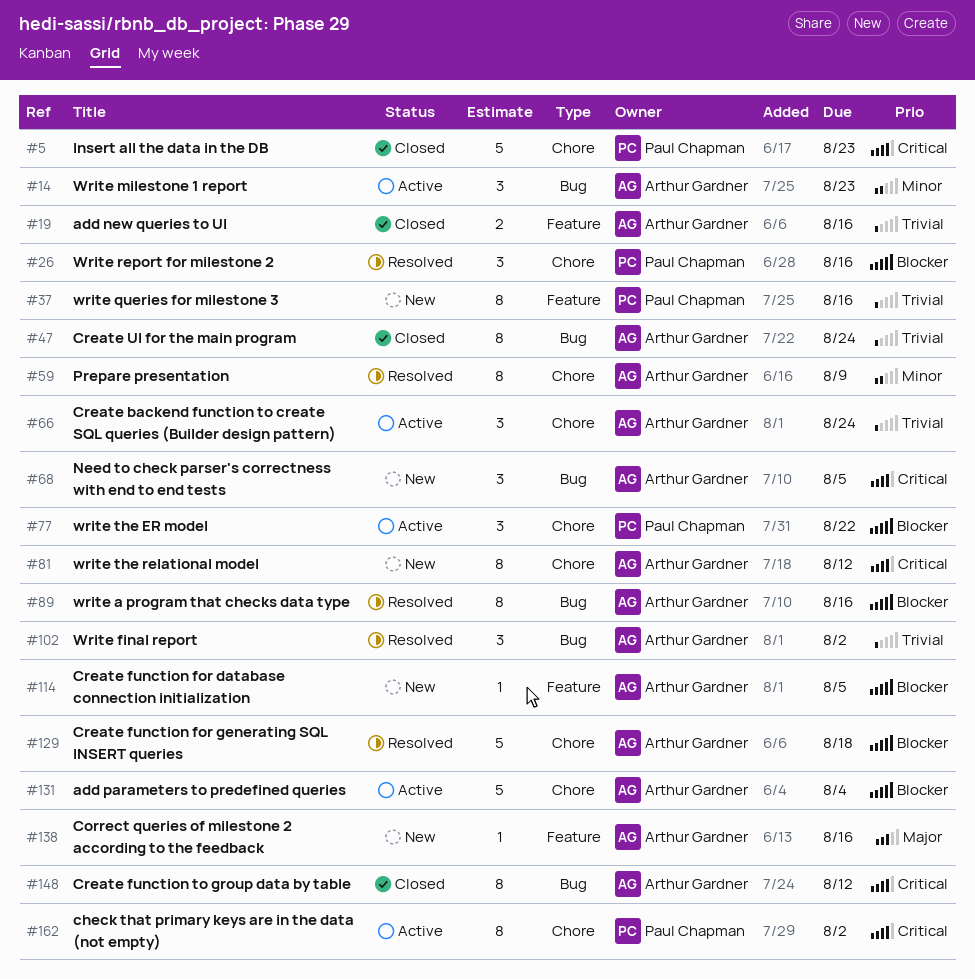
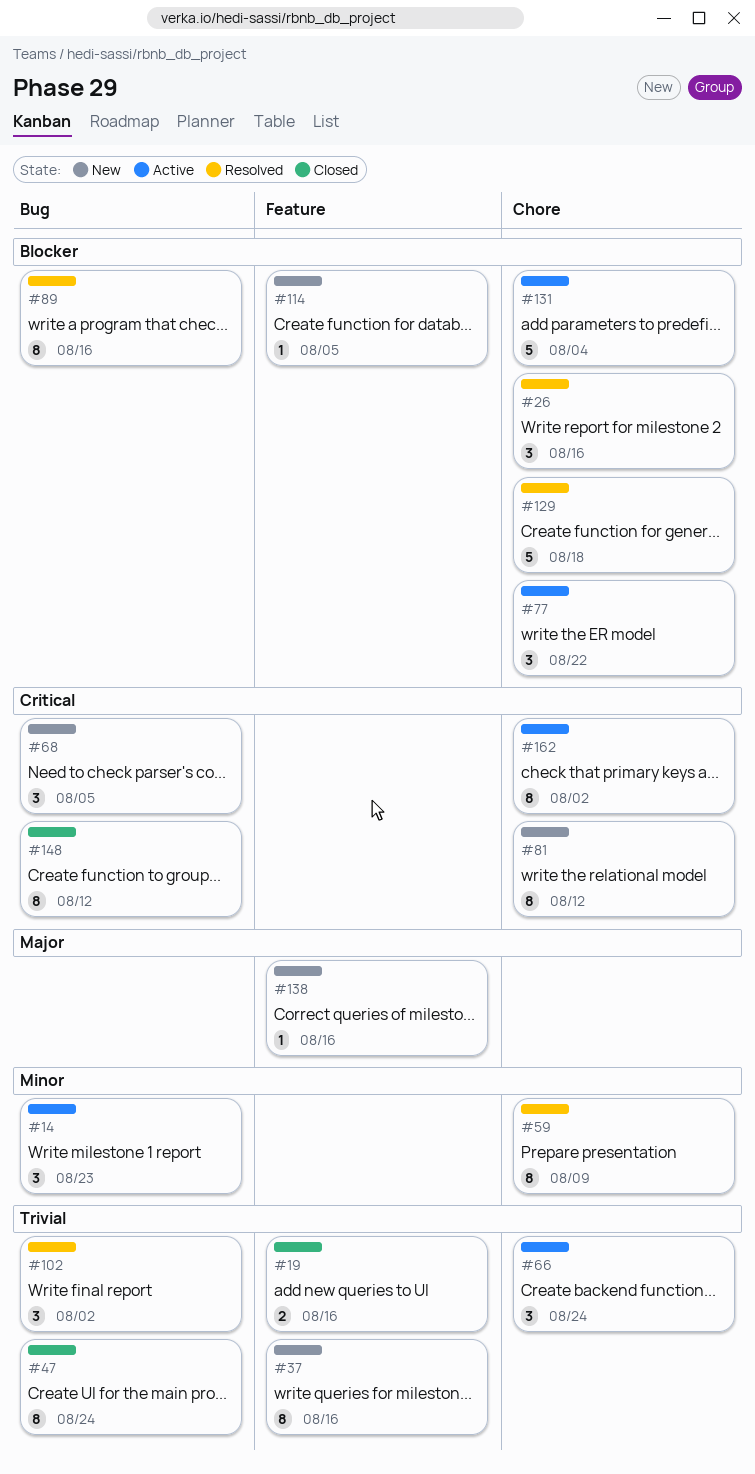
#5: present -> none

